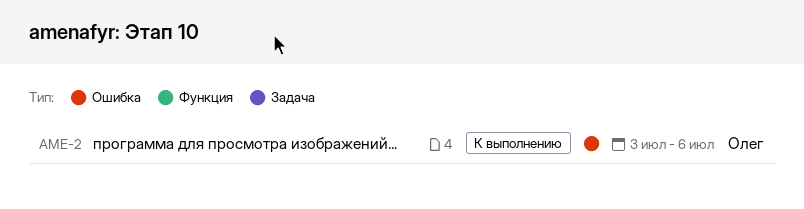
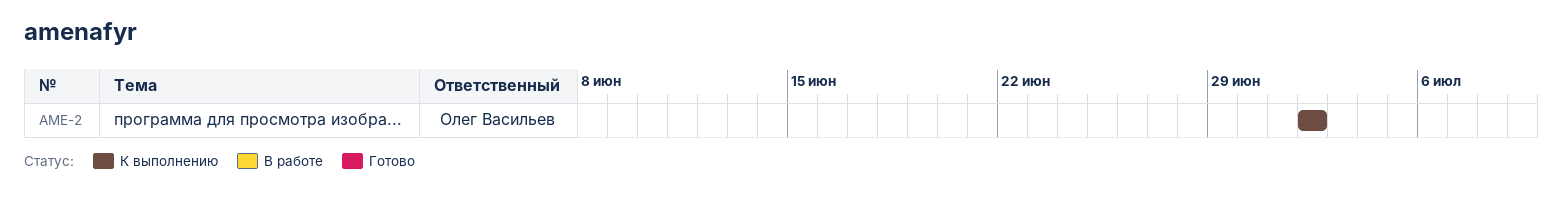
AME-2, start: Jul 3 -> Jul 2
AME-2, due: Jul 6 -> Jul 2

